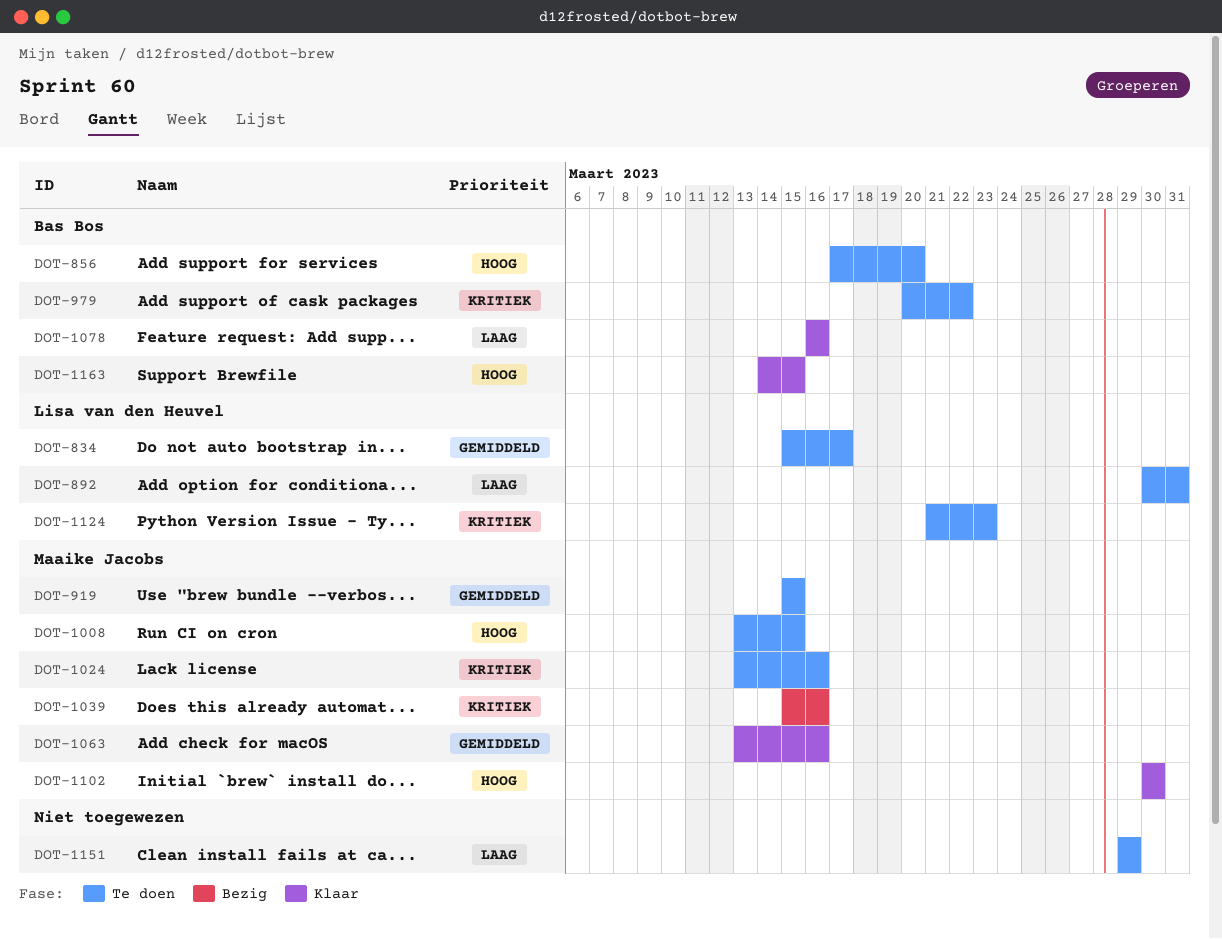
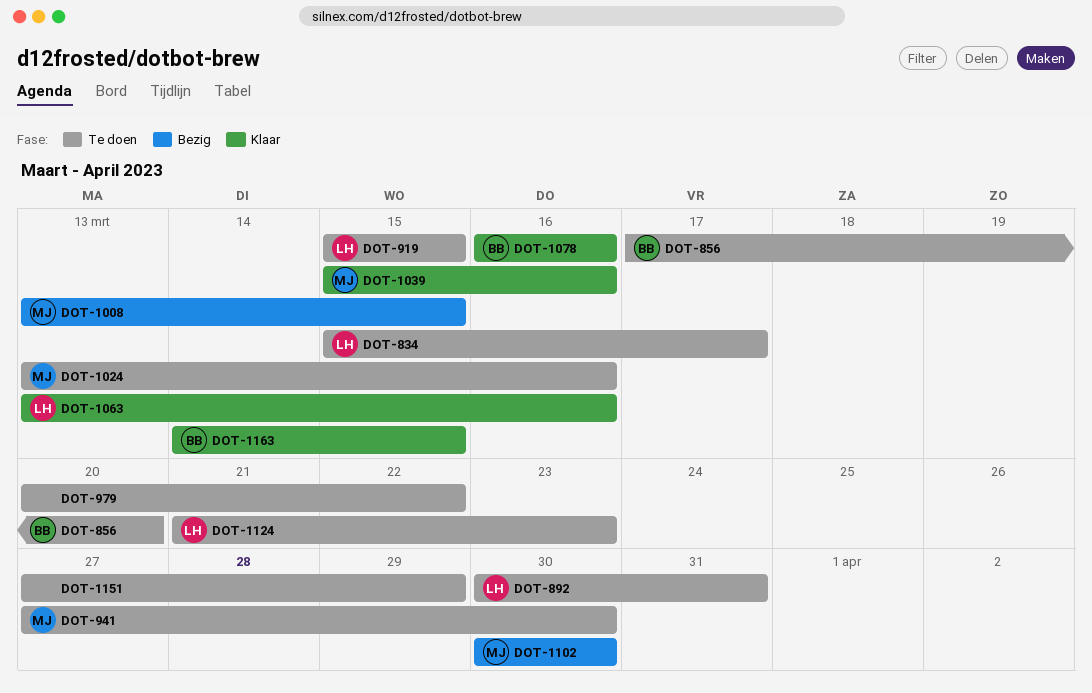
DOT-919, owner: Maaike Jacobs -> Lisa van den Heuvel
DOT-941: none -> present
DOT-979, owner: Bas Bos -> none
DOT-1008, status: Te doen -> Bezig
DOT-1039, status: Bezig -> Klaar
DOT-1063, owner: Maaike Jacobs -> Lisa van den Heuvel
DOT-1102, status: Klaar -> Bezig
DOT-1151, start: Mar 29 -> Mar 27

